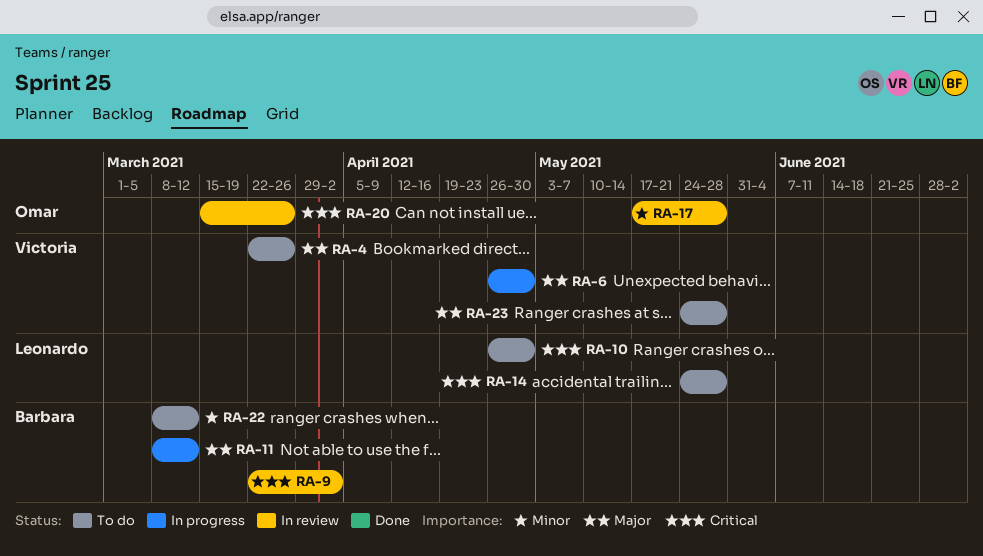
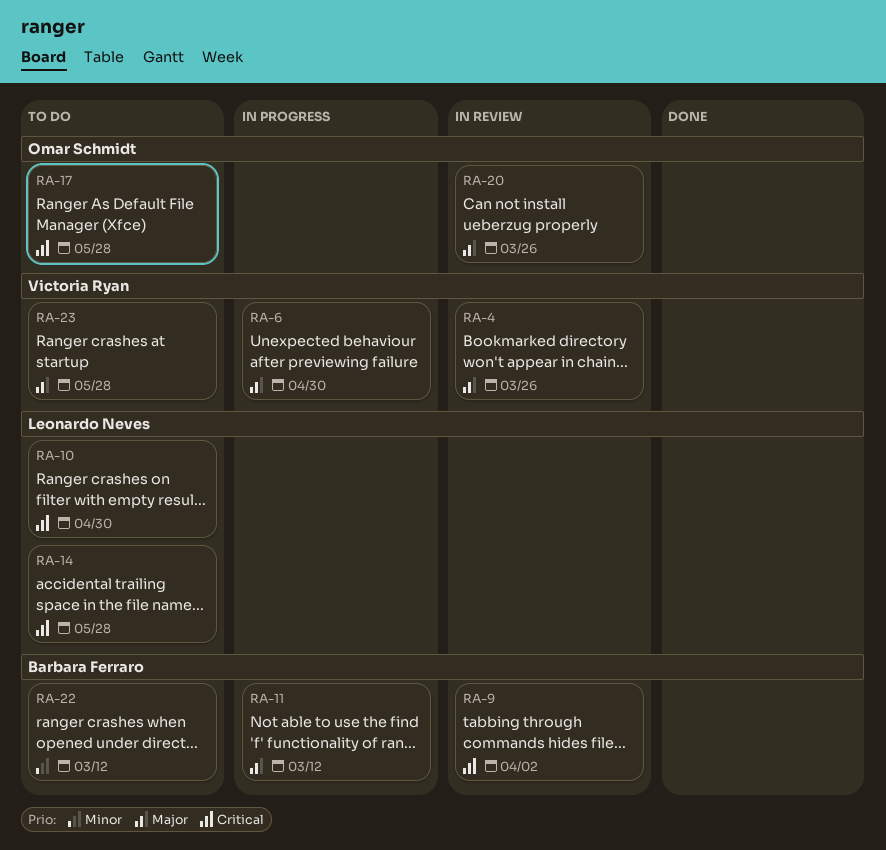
RA-4, status: To do -> In review
RA-17, status: In review -> To do
RA-17, priority: Minor -> Critical
RA-20, priority: Critical -> Major

